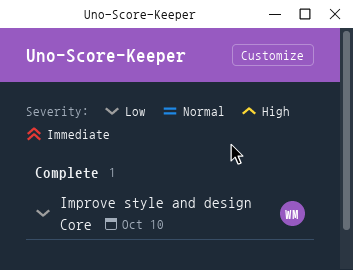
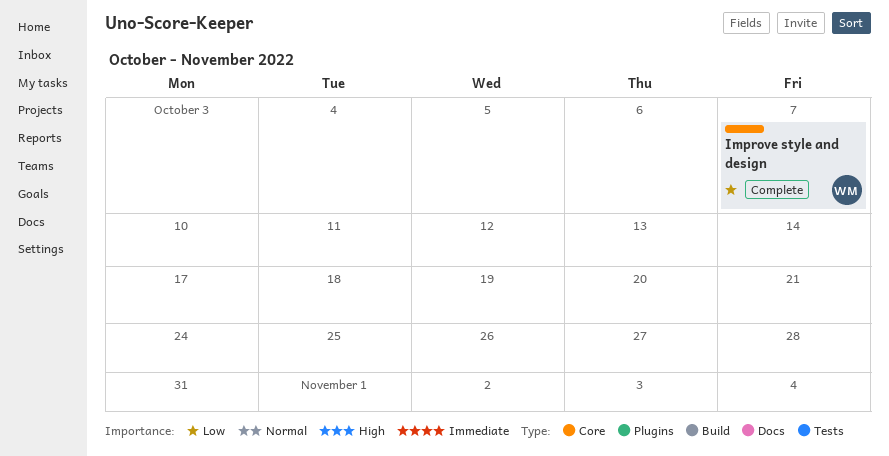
Improve style and design, due: Oct 10 -> Oct 7

